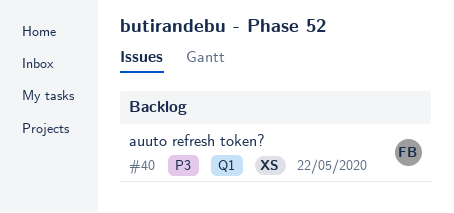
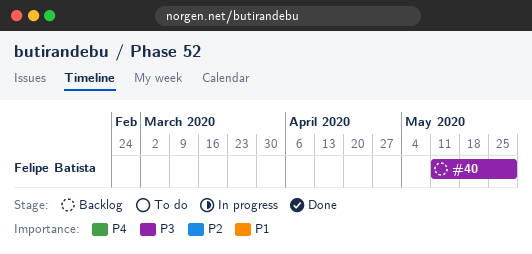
#40, due: May 22 -> May 29

